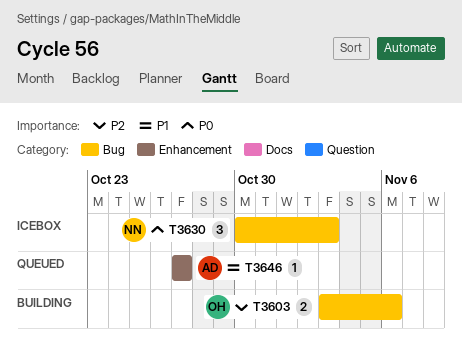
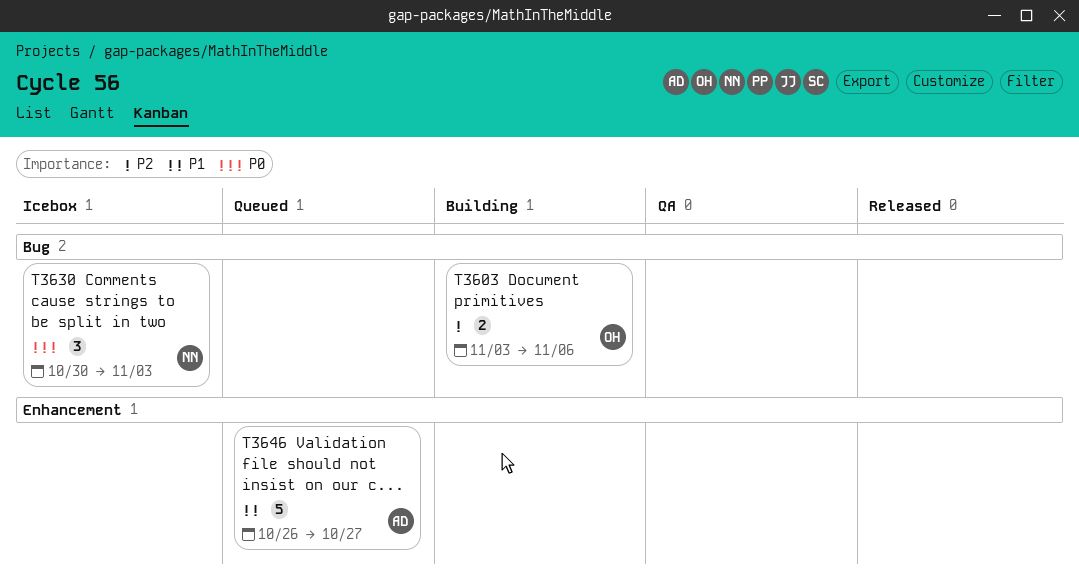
T3646, estimate: 1 -> 5
T3646, start: Oct 27 -> Oct 26

